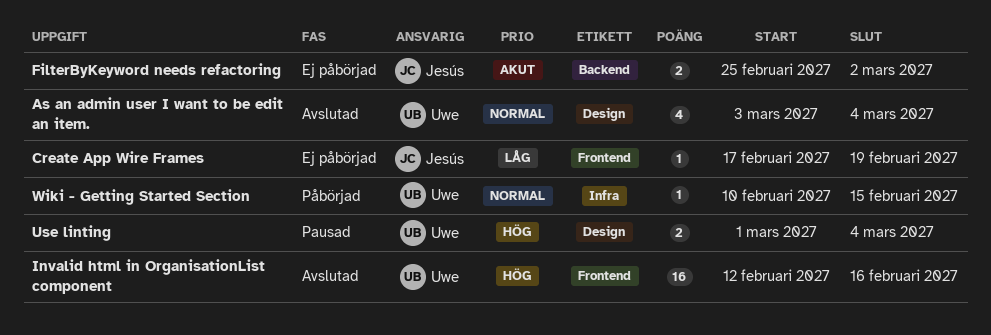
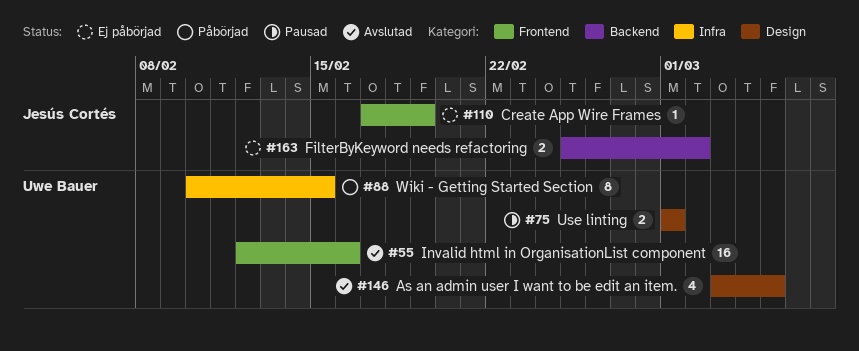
As an admin user I want to be edit an item., due: Mar 4 -> Mar 5
Use linting, due: Mar 4 -> Mar 1
Wiki - Getting Started Section, estimate: 1 -> 8

